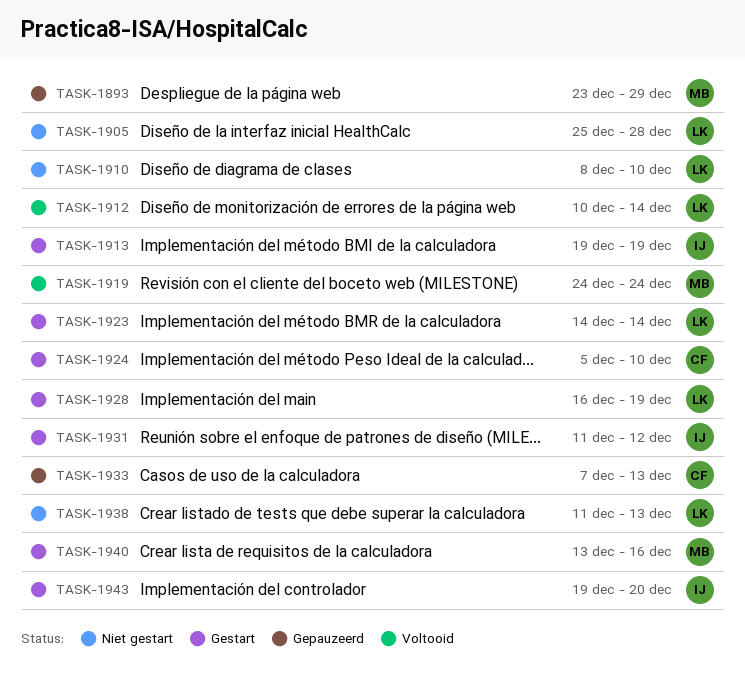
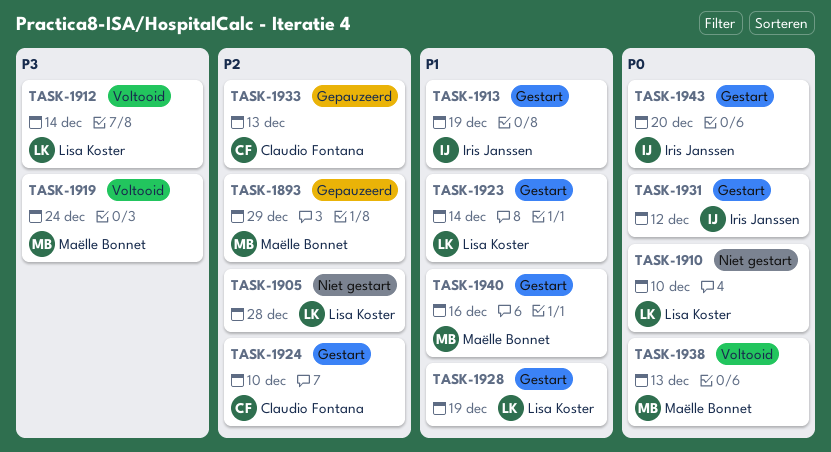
TASK-1938, status: Niet gestart -> Voltooid
TASK-1938, owner: Lisa Koster -> Maëlle Bonnet

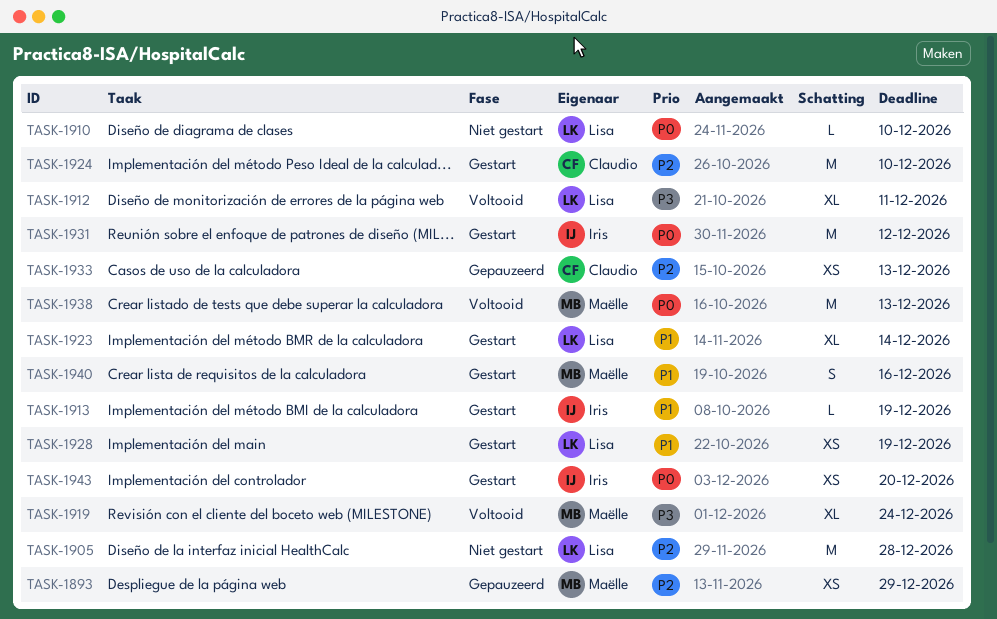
TASK-1912, due: Dec 14 -> Dec 11

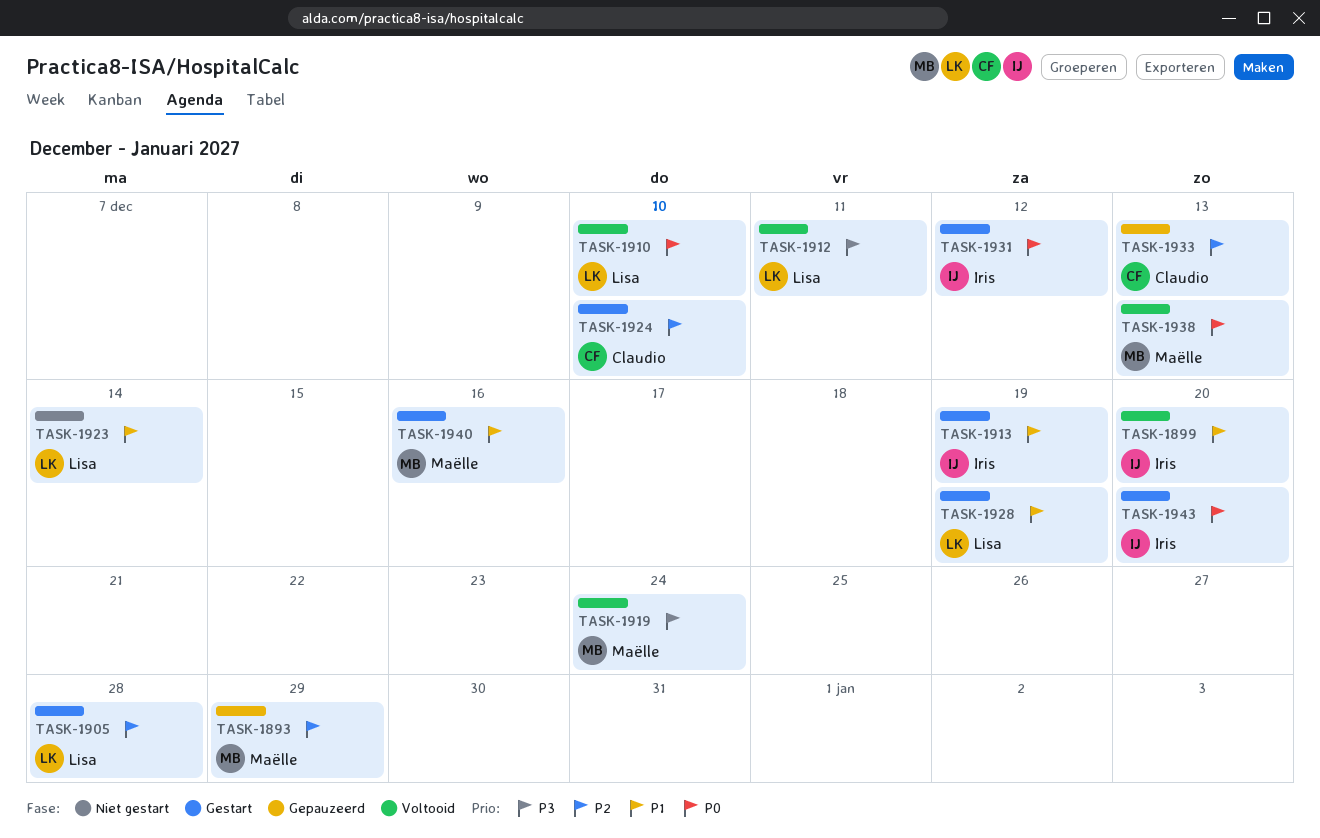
TASK-1899: none -> present
TASK-1905, status: Niet gestart -> Gestart
TASK-1910, status: Niet gestart -> Voltooid
TASK-1923, status: Gestart -> Niet gestart

